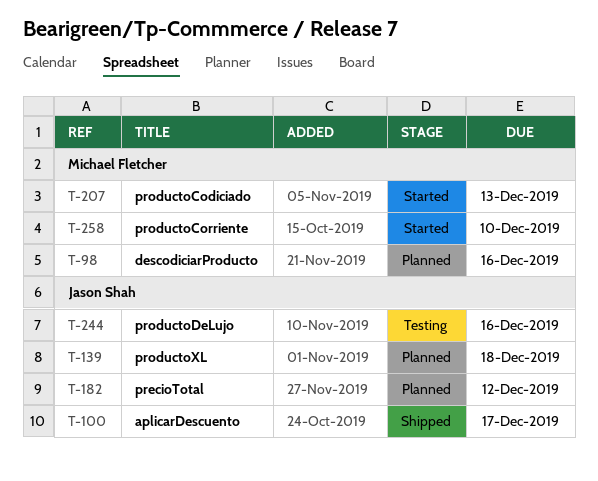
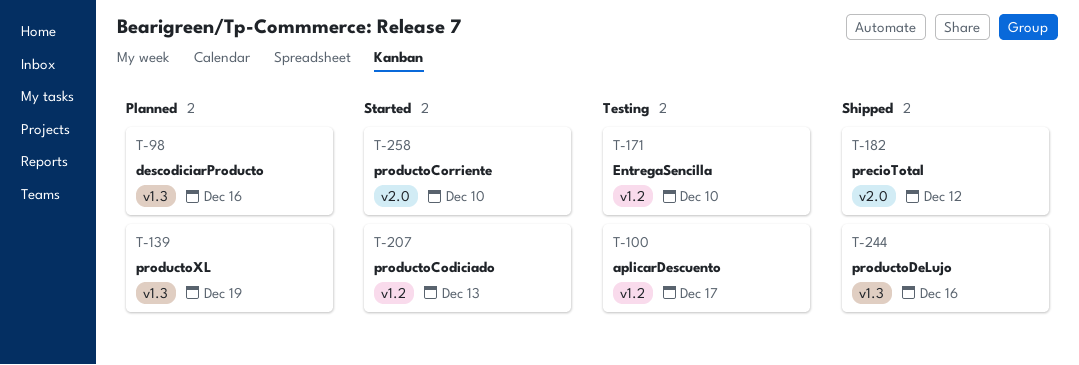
T-100, status: Shipped -> Testing
T-139, due: Dec 18 -> Dec 19
T-171: none -> present
T-182, status: Planned -> Shipped
T-244, status: Testing -> Shipped

